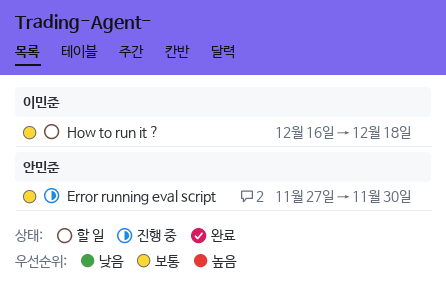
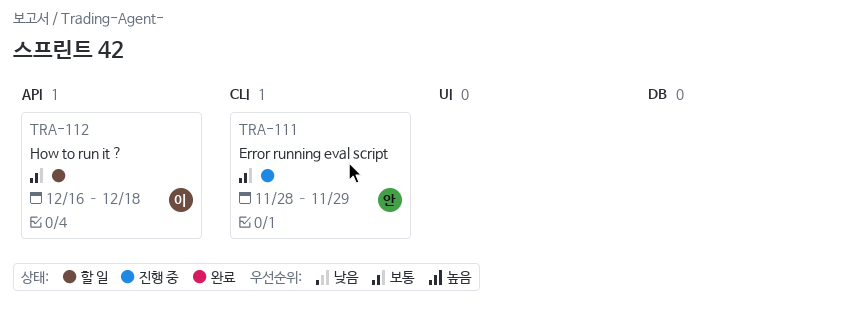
Error running eval script, start: Nov 27 -> Nov 28
Error running eval script, due: Nov 30 -> Nov 29

